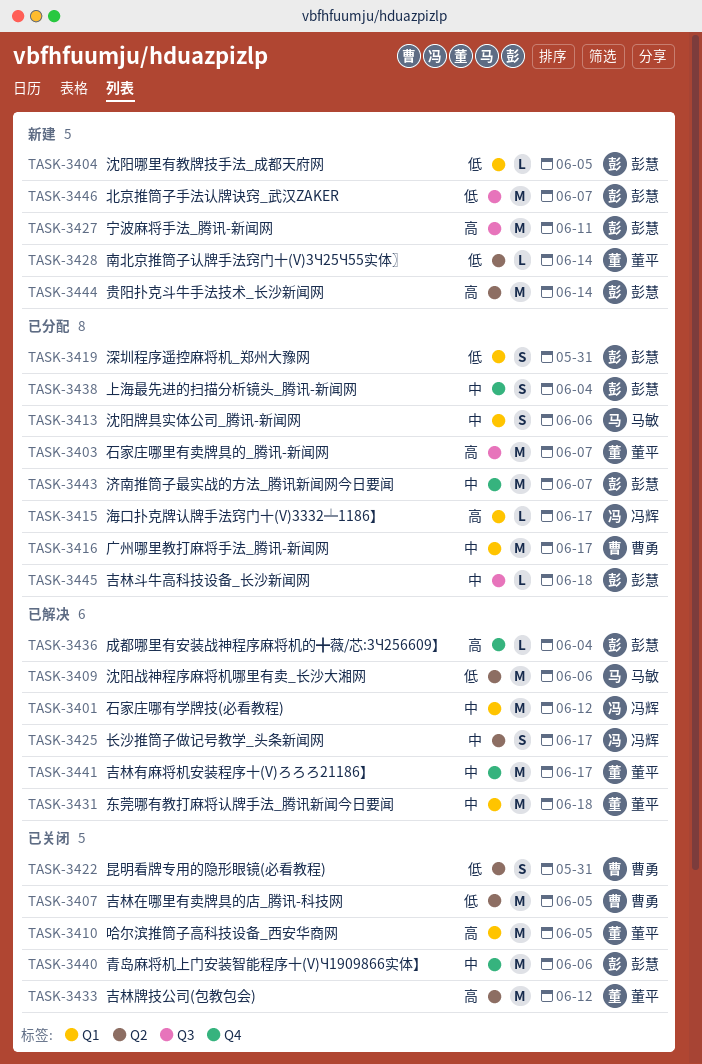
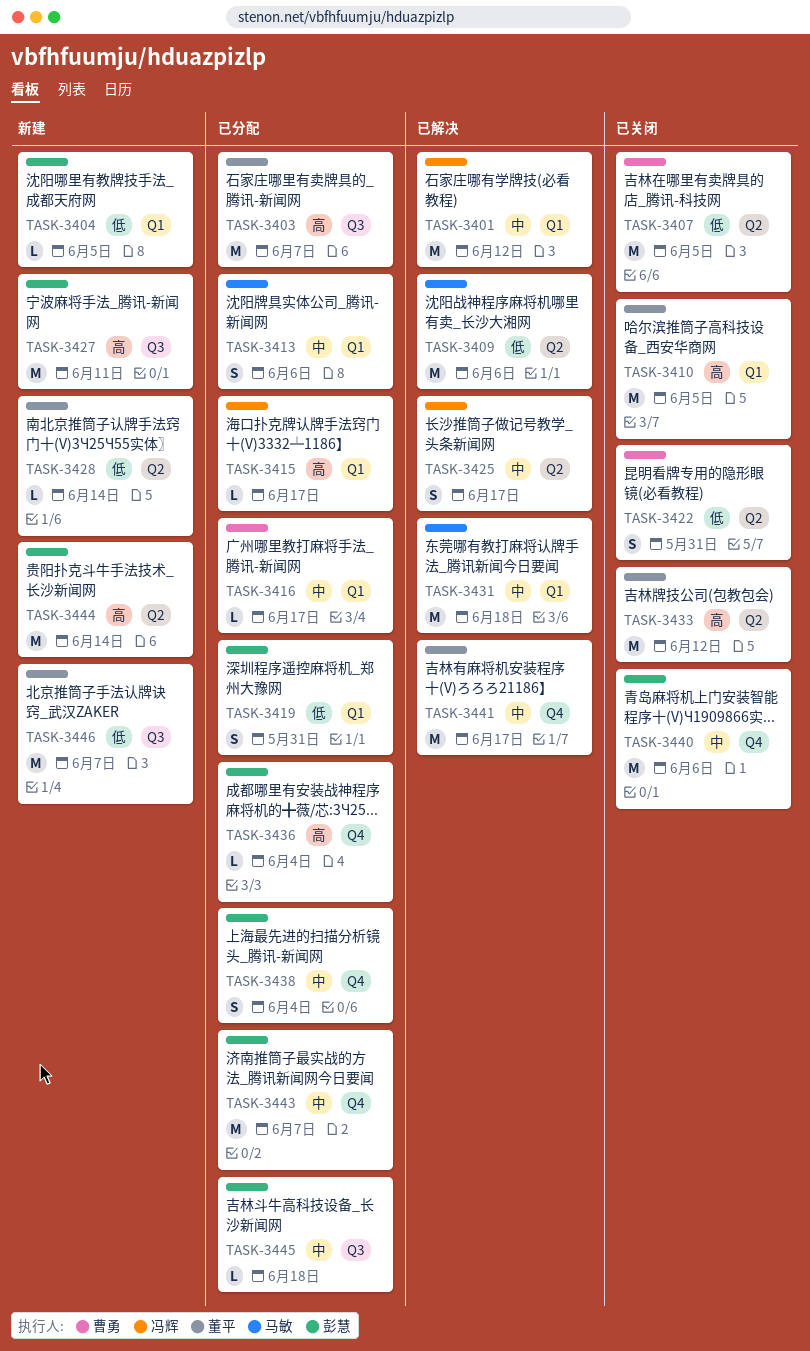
TASK-3416, estimate: M -> L
TASK-3431, owner: 董平 -> 马敏
TASK-3436, status: 已解决 -> 已分配
TASK-3446, owner: 彭慧 -> 董平

